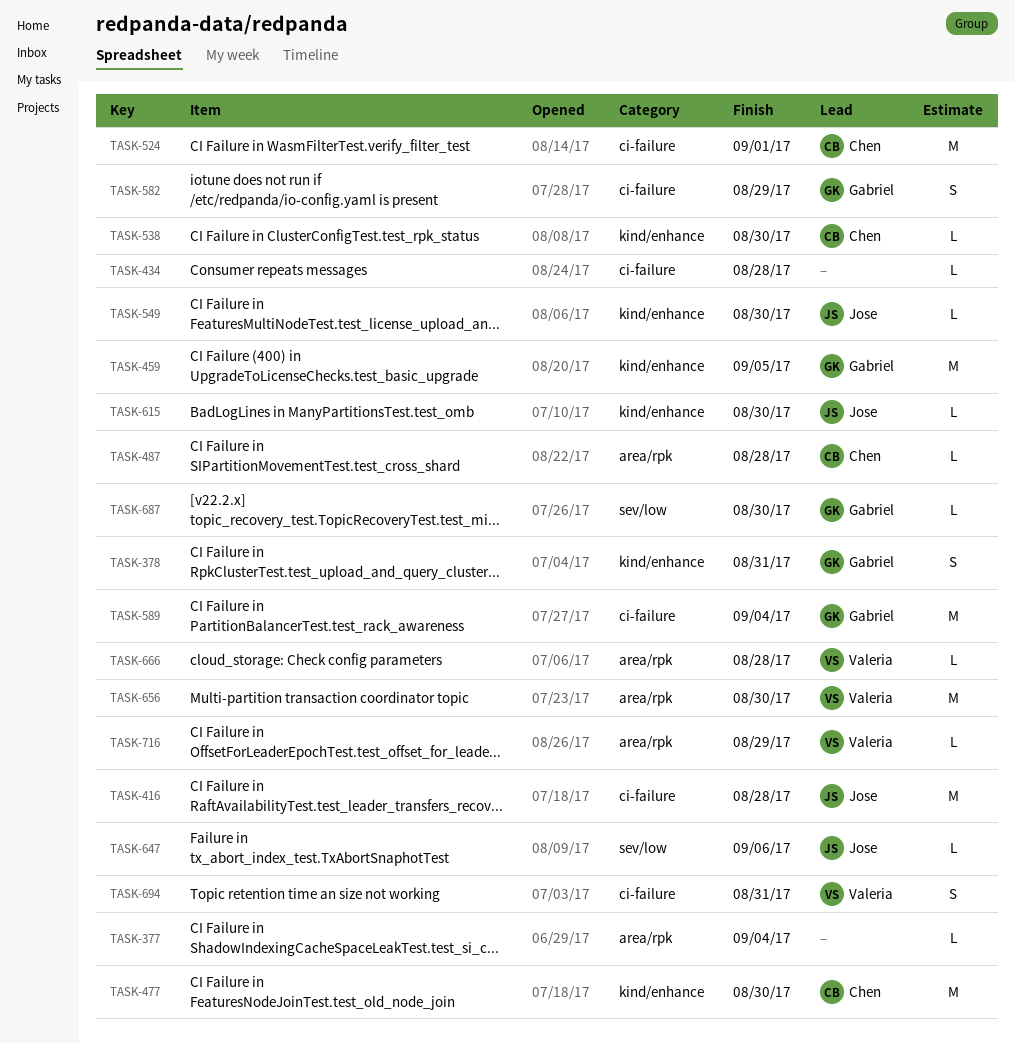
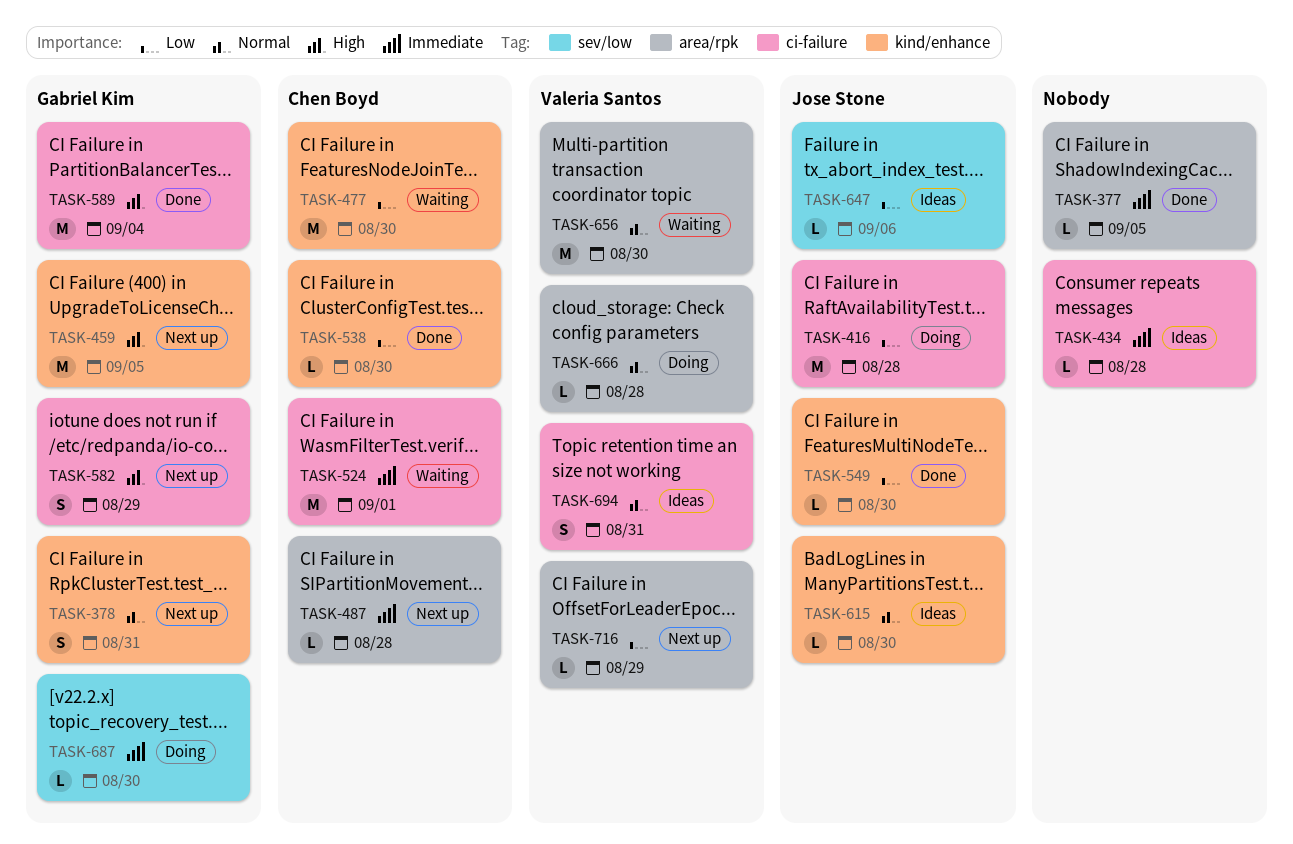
TASK-377, due: Sep 4 -> Sep 5

